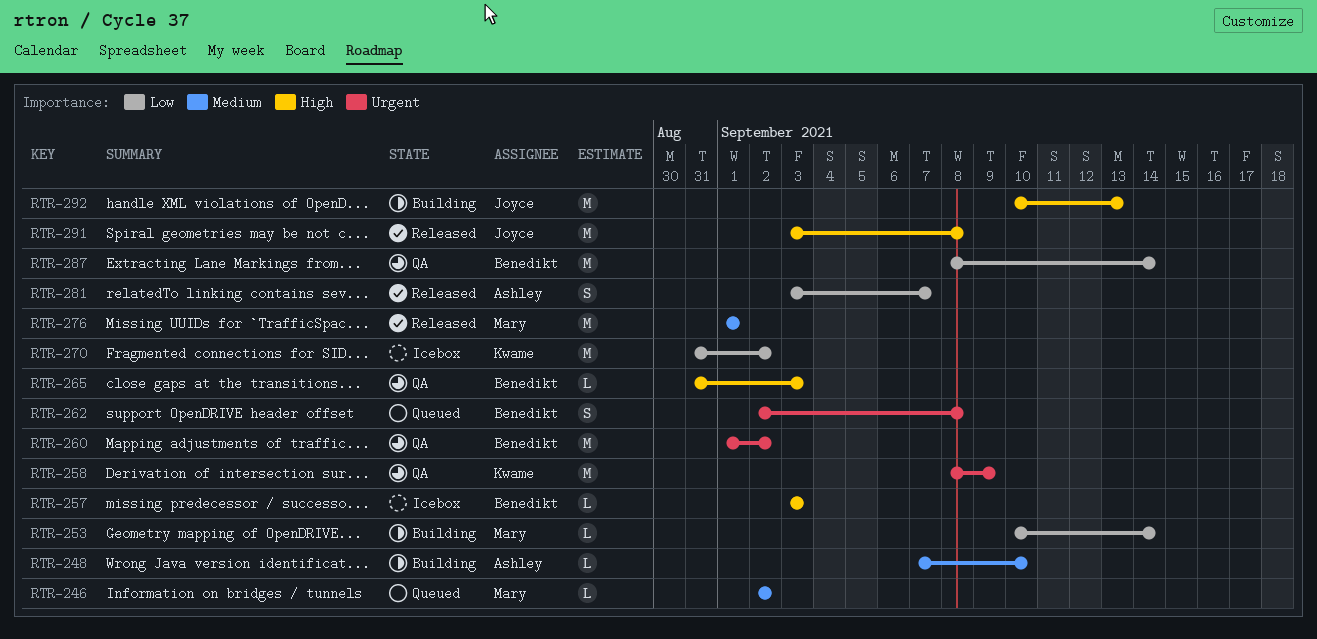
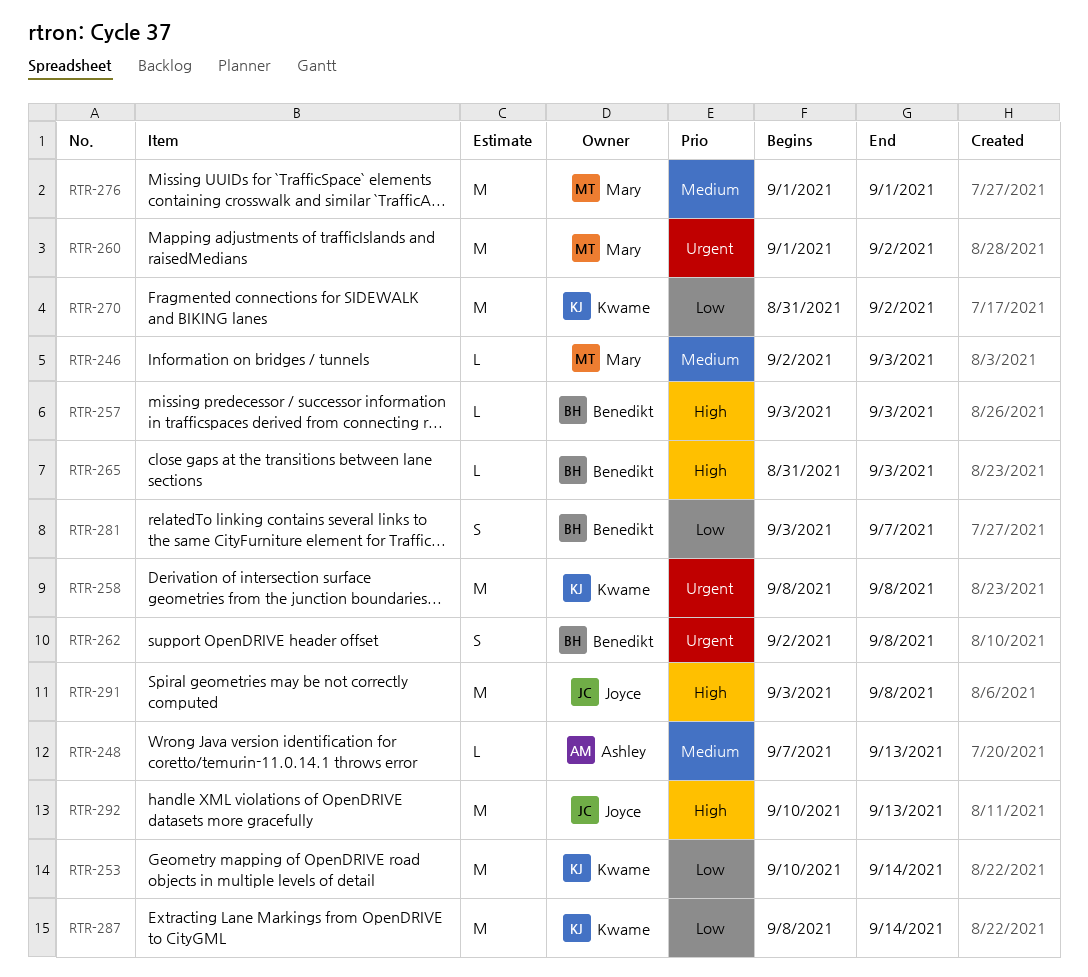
RTR-246, due: Sep 2 -> Sep 3
RTR-248, due: Sep 10 -> Sep 13
RTR-253, owner: Mary -> Kwame
RTR-253, estimate: L -> M
RTR-258, due: Sep 9 -> Sep 8
RTR-260, owner: Benedikt -> Mary
RTR-281, owner: Ashley -> Benedikt
RTR-287, owner: Benedikt -> Kwame

